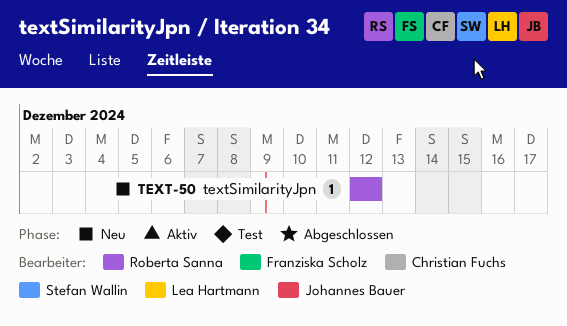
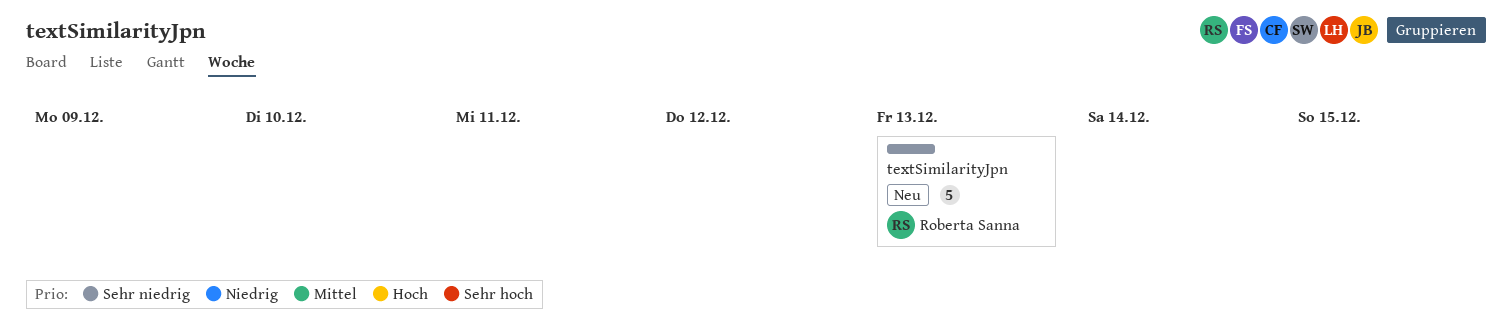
textSimilarityJpn, estimate: 1 -> 5
textSimilarityJpn, due: Dec 12 -> Dec 13

